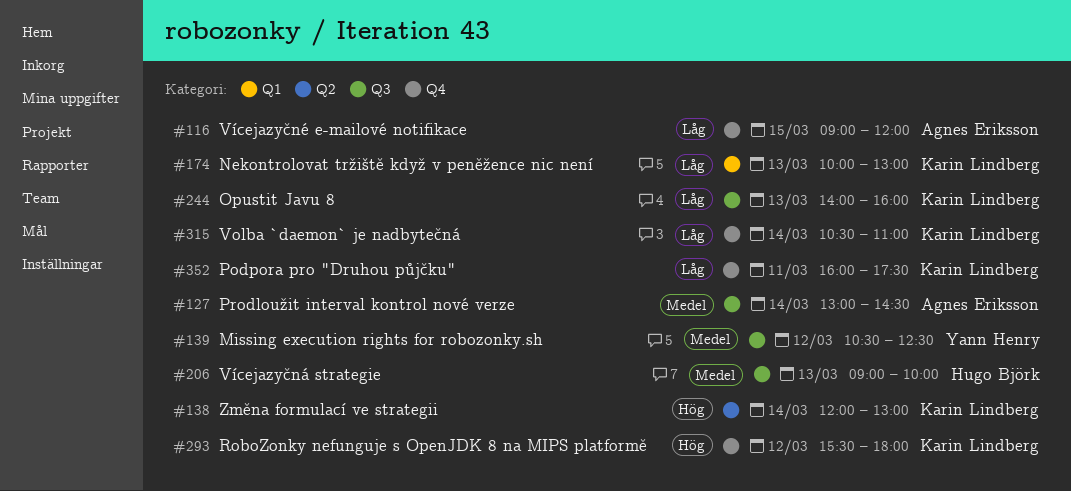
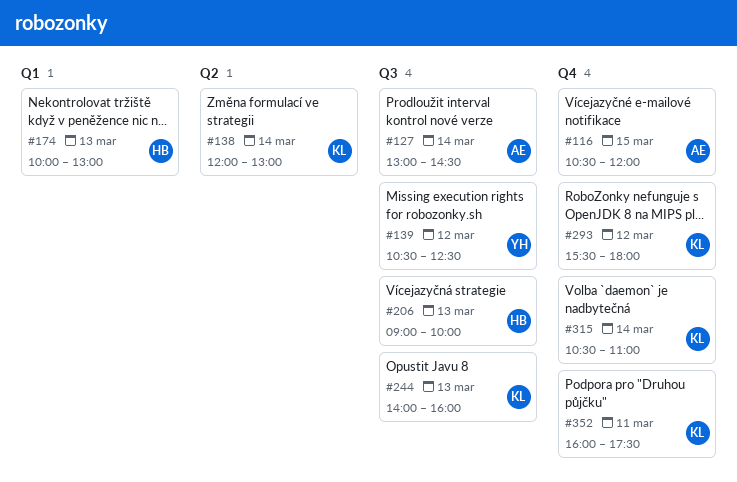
#116, begins: 09:00 -> 10:30
#174, owner: Karin Lindberg -> Hugo Björk

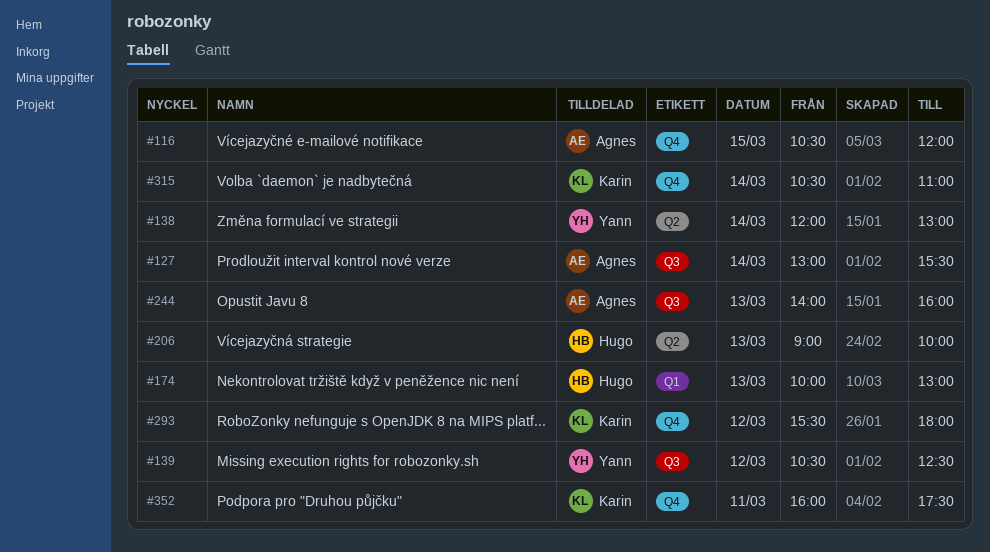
#127, ends: 14:30 -> 15:30
#138, owner: Karin -> Yann
#206, label: Q3 -> Q2
#244, owner: Karin -> Agnes

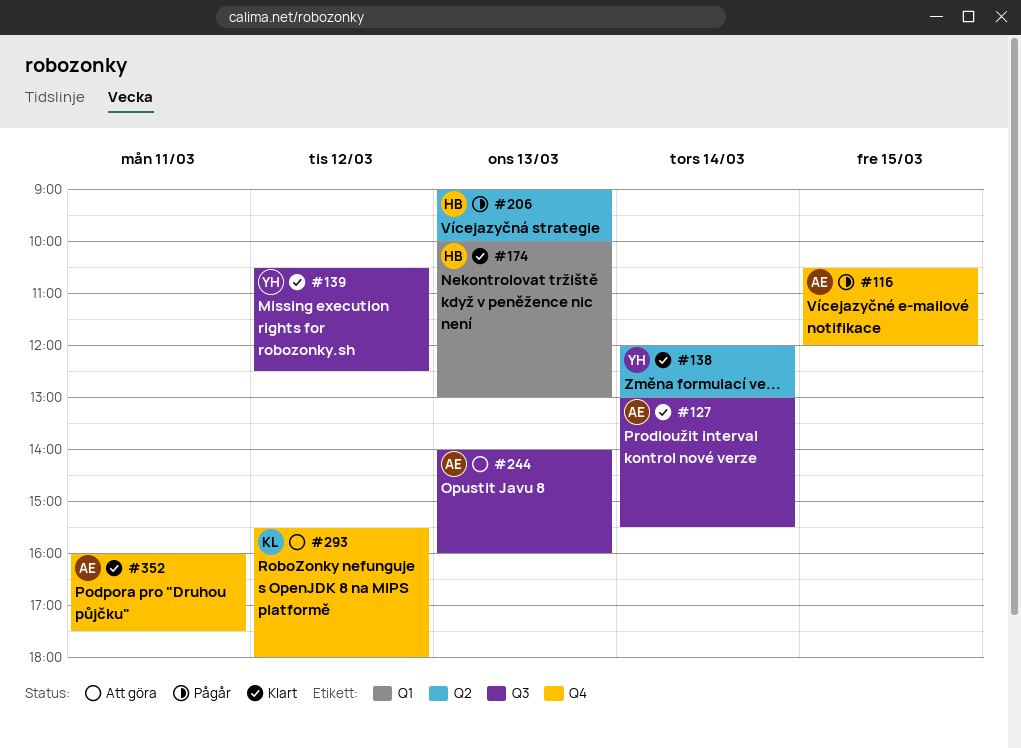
#315: present -> none
#352, owner: Karin -> Agnes

